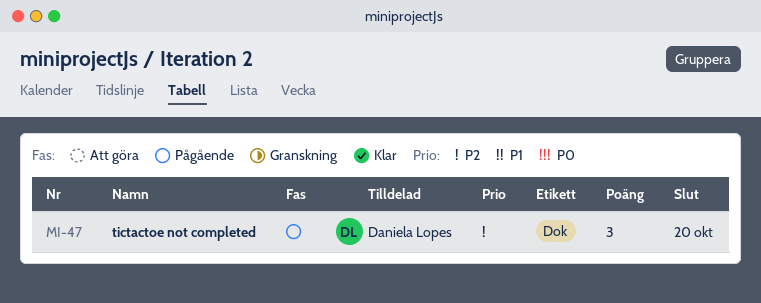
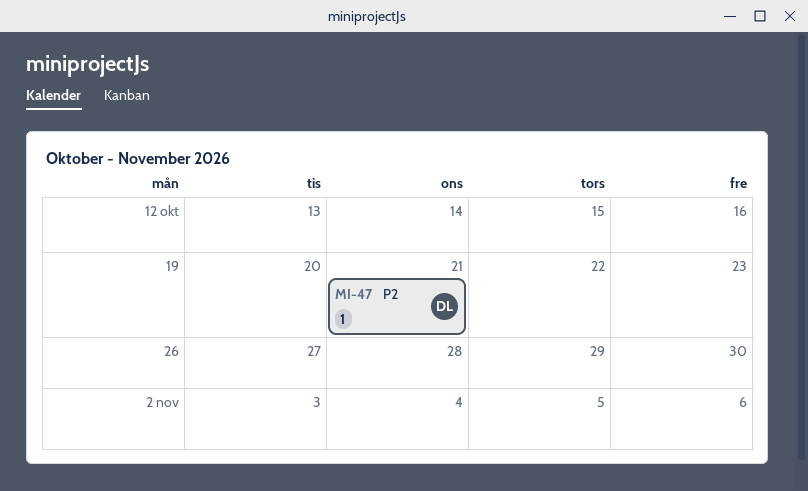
MI-47, estimate: 3 -> 1
MI-47, due: Oct 20 -> Oct 21

